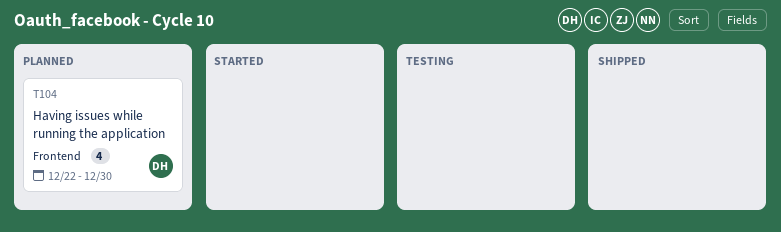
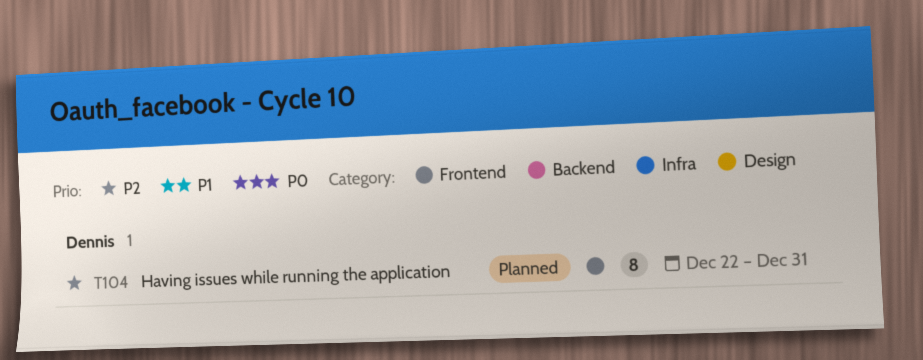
T104, estimate: 4 -> 8
T104, due: Dec 30 -> Dec 31

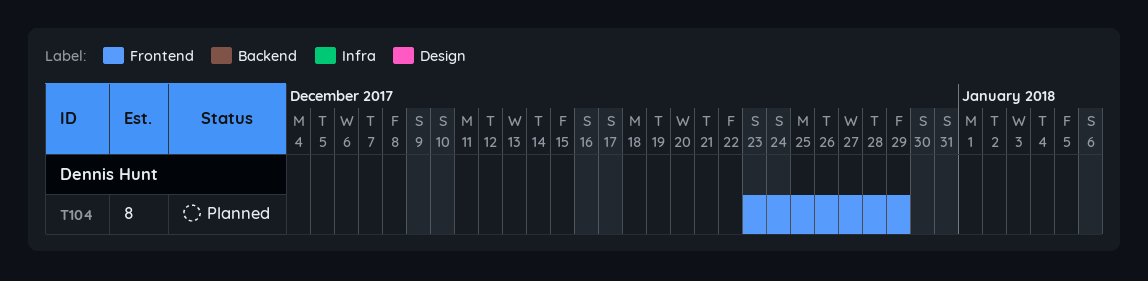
T104, start: Dec 22 -> Dec 23
T104, due: Dec 31 -> Dec 29

